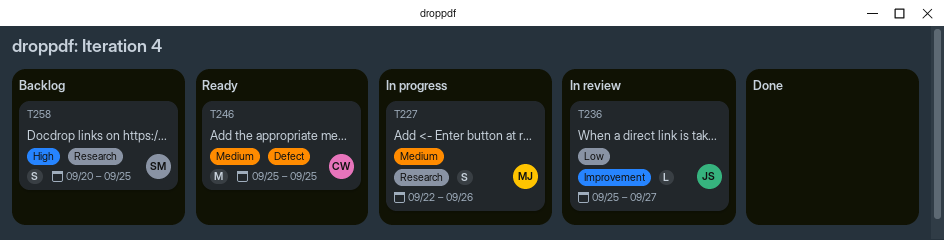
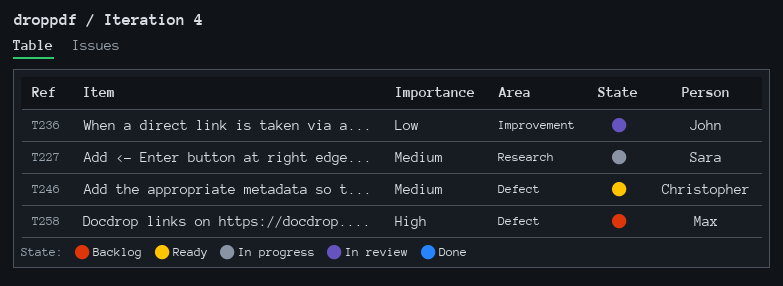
T227, owner: Max -> Sara
T258, owner: Sara -> Max
T258, label: Research -> Defect

